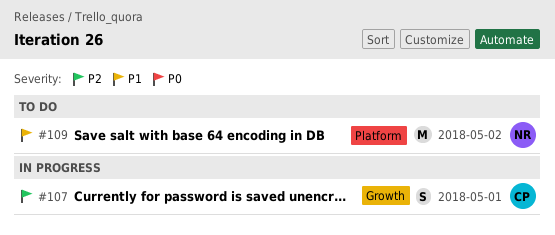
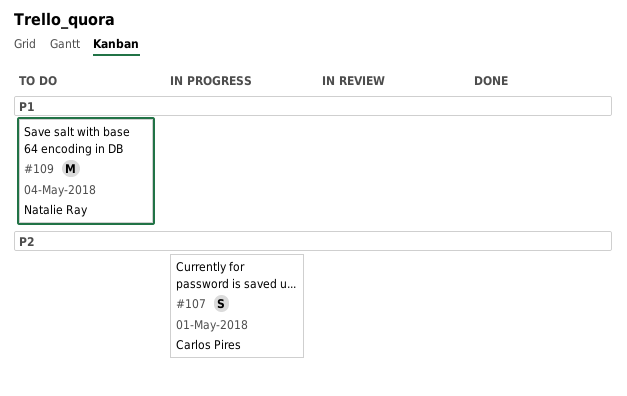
#109, due: May 2 -> May 4

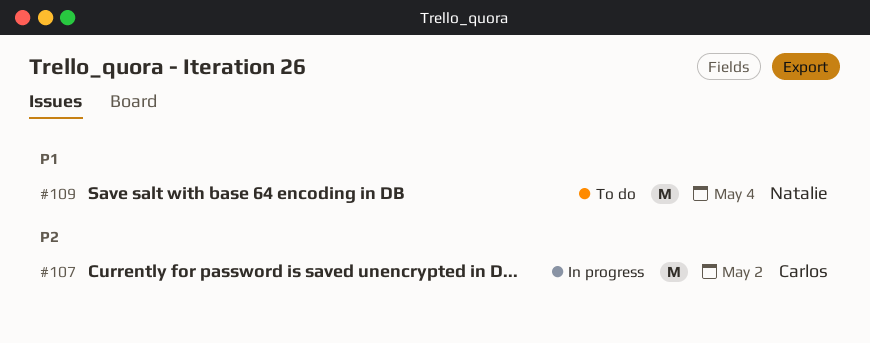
#107, estimate: S -> M
#107, due: May 1 -> May 2

